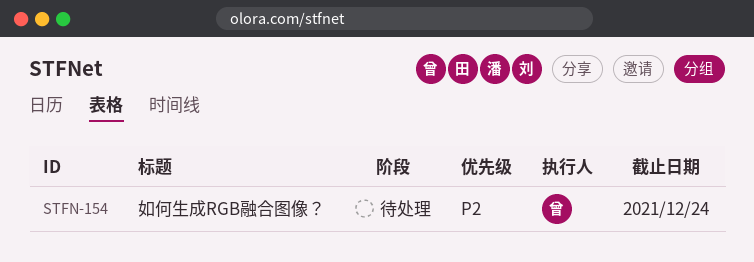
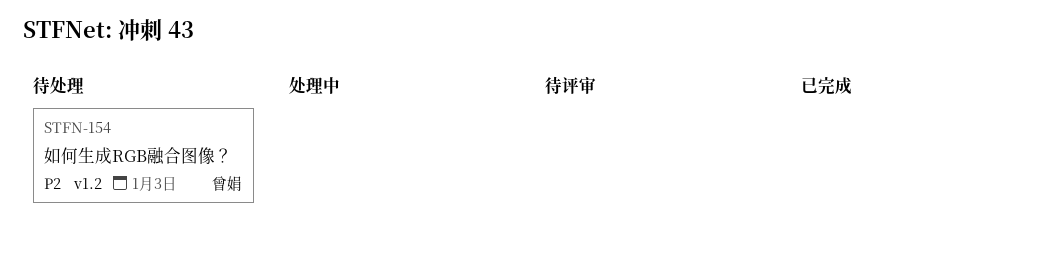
STFN-154, due: Dec 24 -> Jan 3

